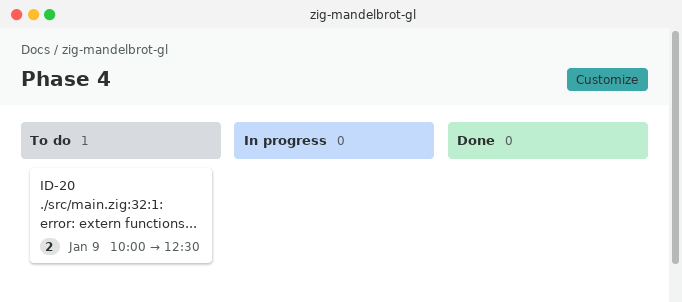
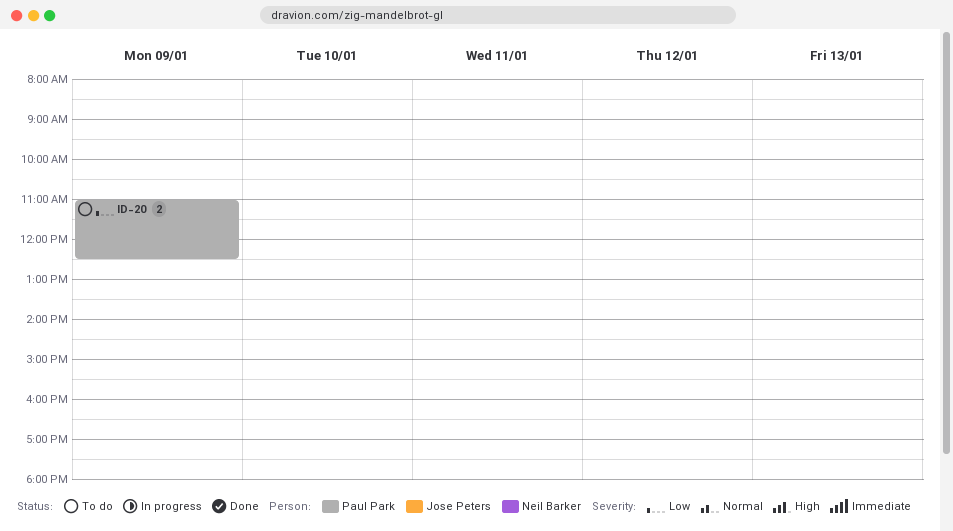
ID-20, begins: 10:00 -> 11:00

